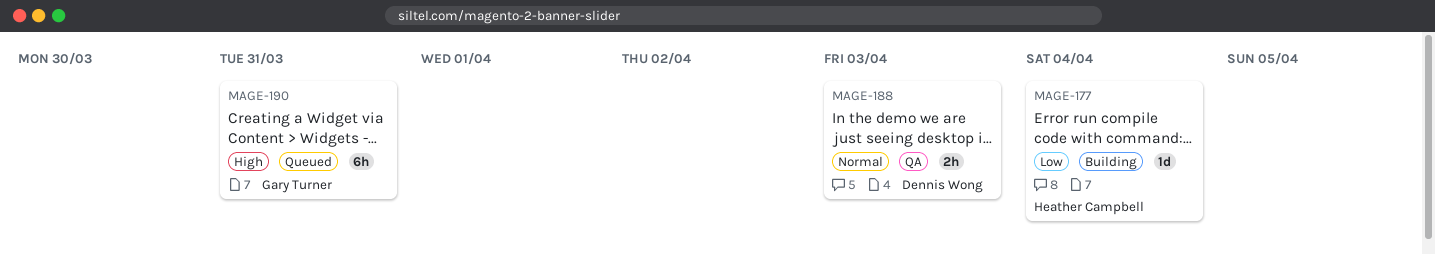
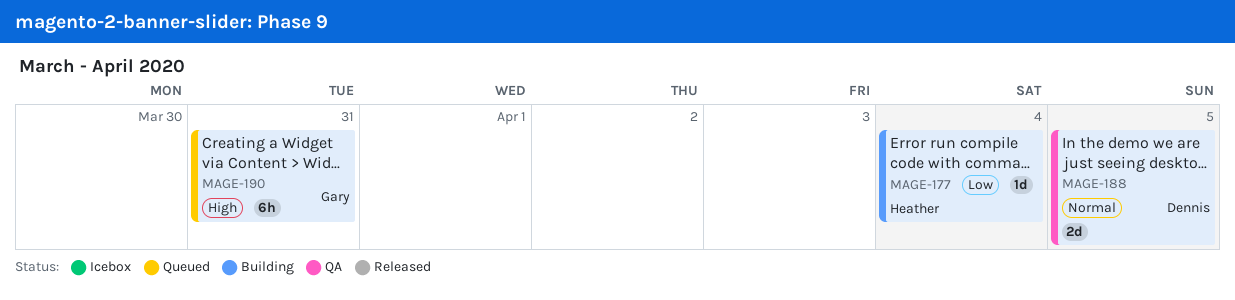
MAGE-188, estimate: 2h -> 2d
MAGE-188, due: Apr 3 -> Apr 5

